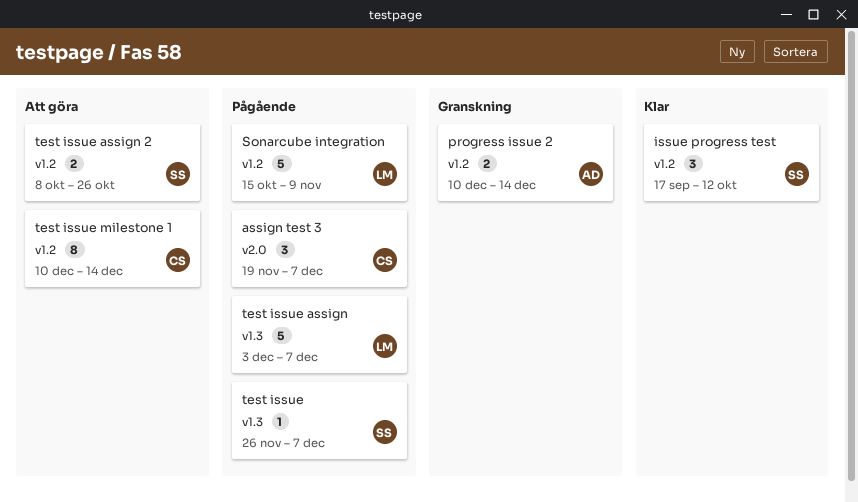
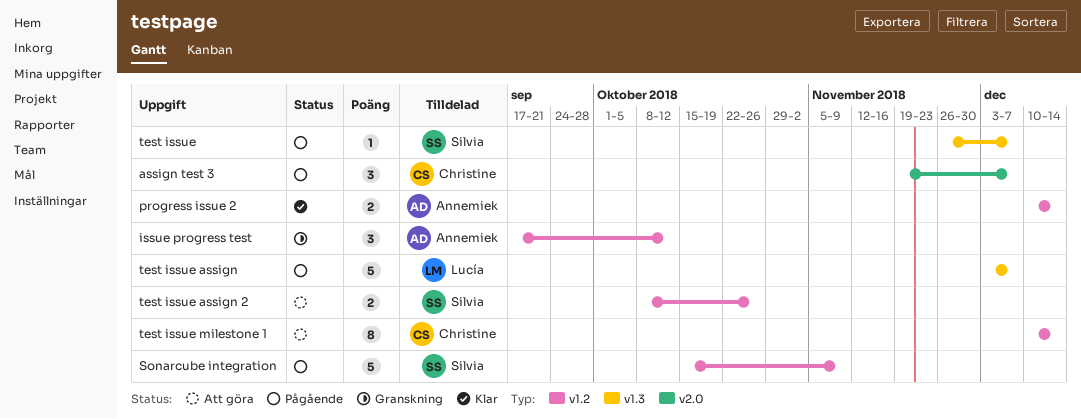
issue progress test, status: Klar -> Granskning
issue progress test, owner: Silvia -> Annemiek
progress issue 2, status: Granskning -> Klar
Sonarcube integration, owner: Lucía -> Silvia

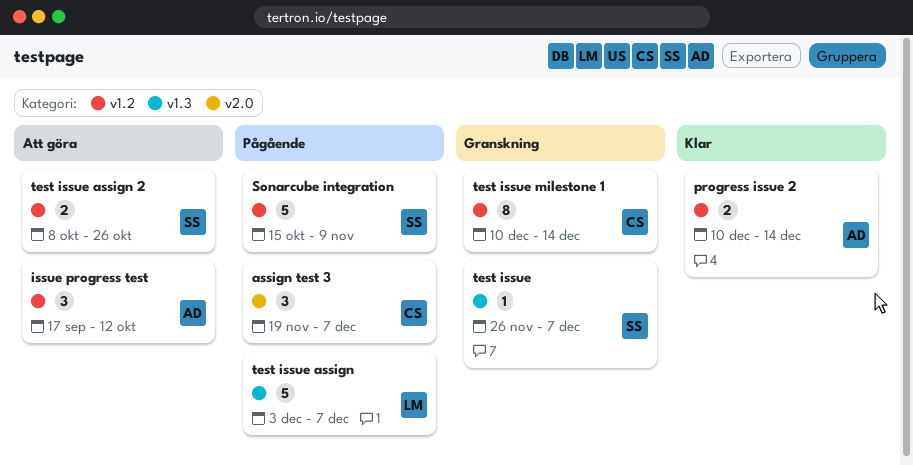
issue progress test, status: Granskning -> Att göra
test issue, status: Pågående -> Granskning
test issue milestone 1, status: Att göra -> Granskning

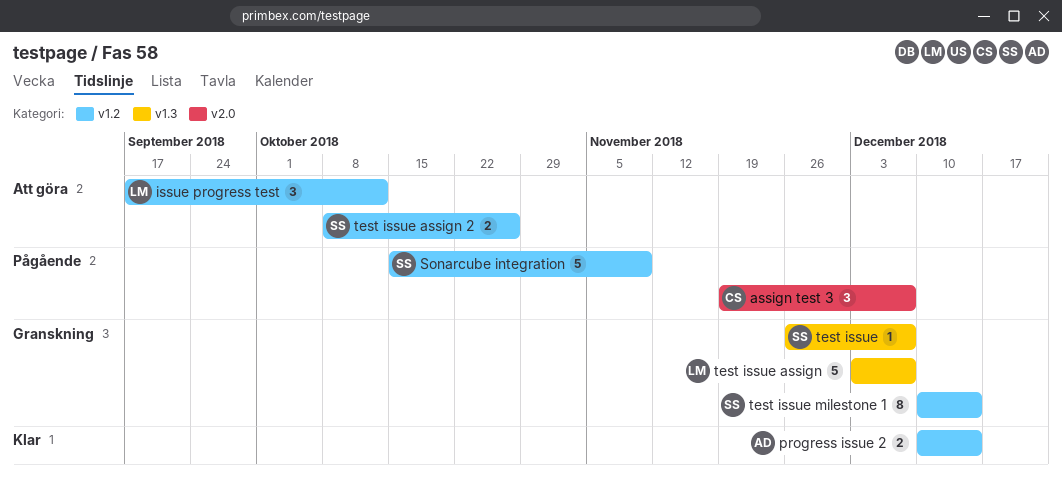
issue progress test, owner: AD -> LM
test issue assign, status: Pågående -> Granskning
test issue milestone 1, owner: CS -> SS

